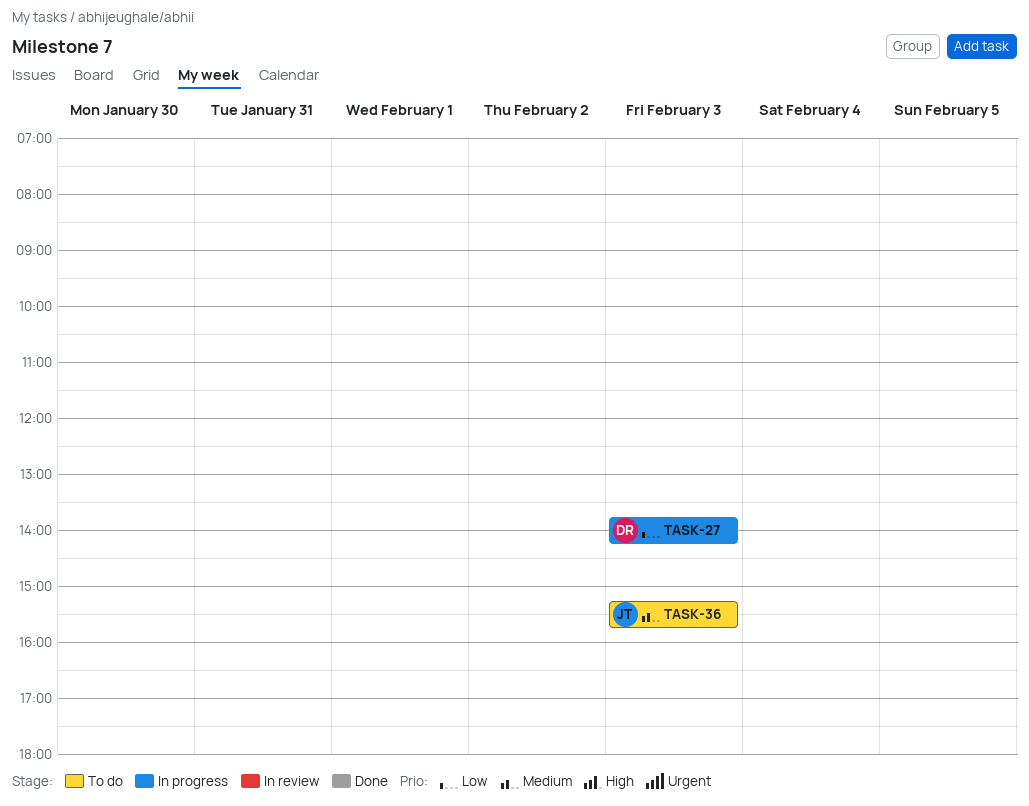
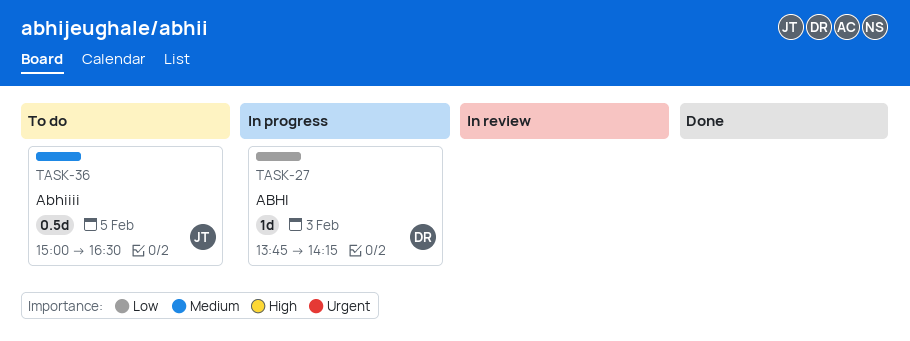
TASK-36, day: Feb 3 -> Feb 5
TASK-36, begins: 15:15 -> 15:00
TASK-36, ends: 15:45 -> 16:30

